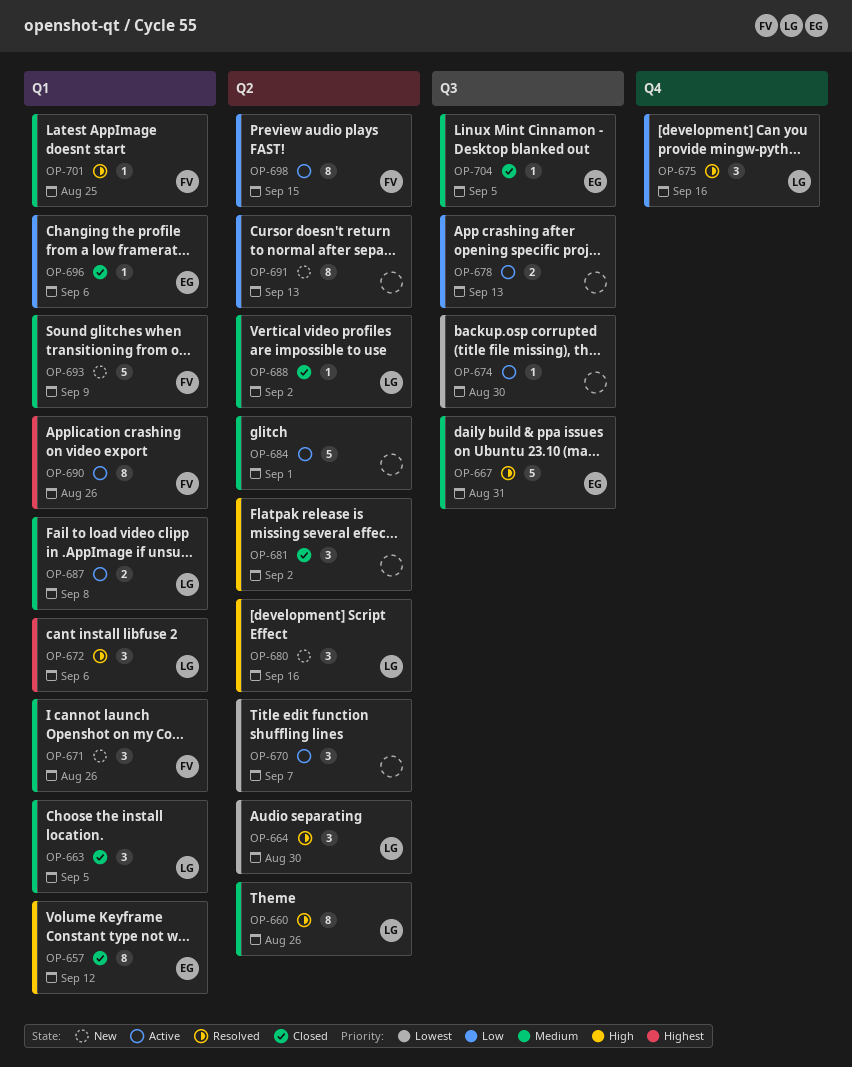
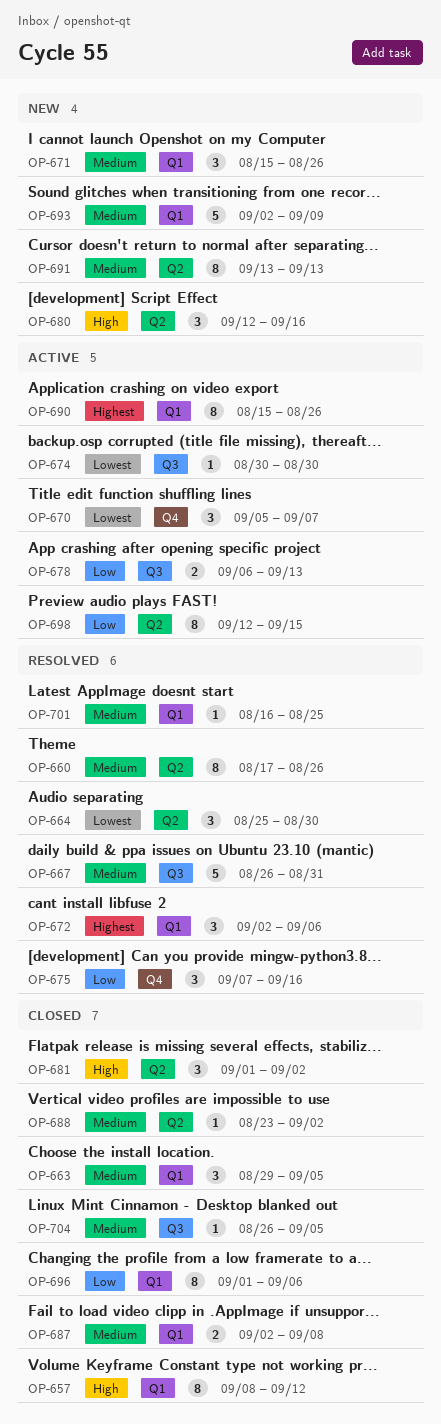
OP-670, label: Q2 -> Q4
OP-684: present -> none
OP-687, status: Active -> Closed
OP-691, priority: Low -> Medium
OP-696, estimate: 1 -> 8

